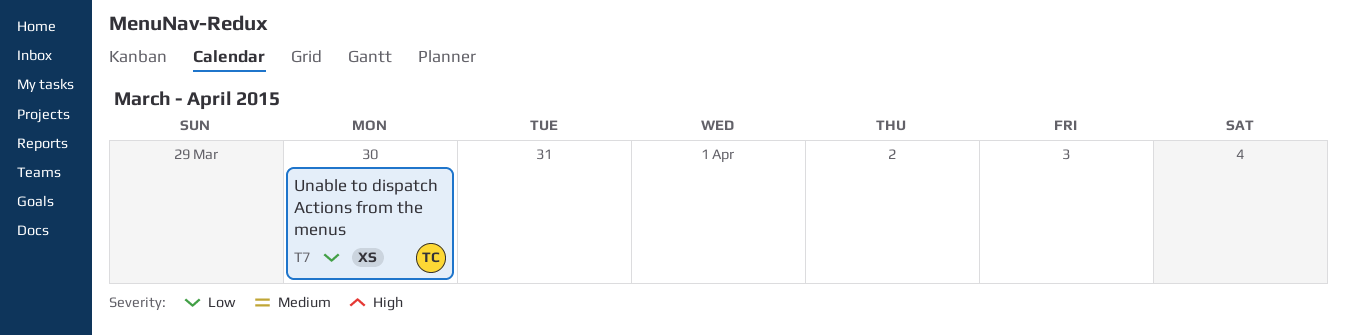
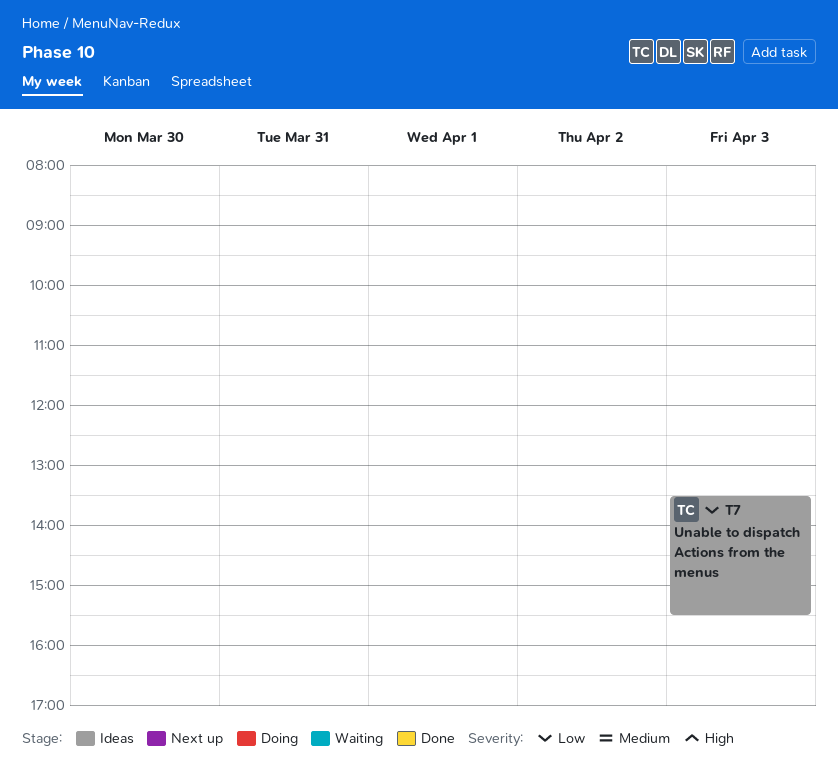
T7, day: Mar 30 -> Apr 3

